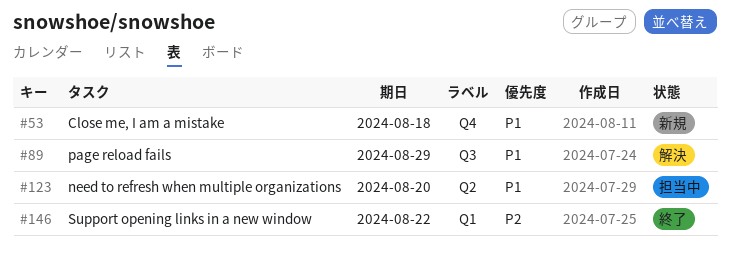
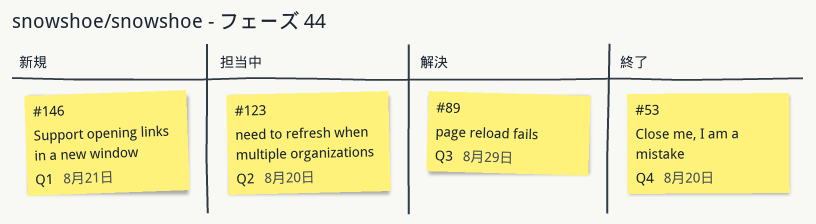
#53, status: 新規 -> 終了
#53, due: Aug 18 -> Aug 20
#146, status: 終了 -> 新規
#146, due: Aug 22 -> Aug 21

